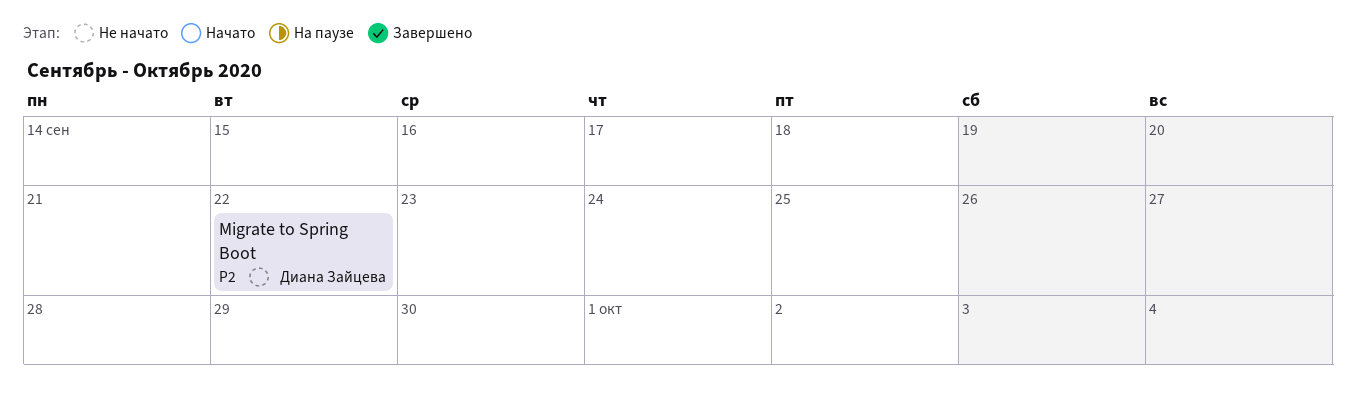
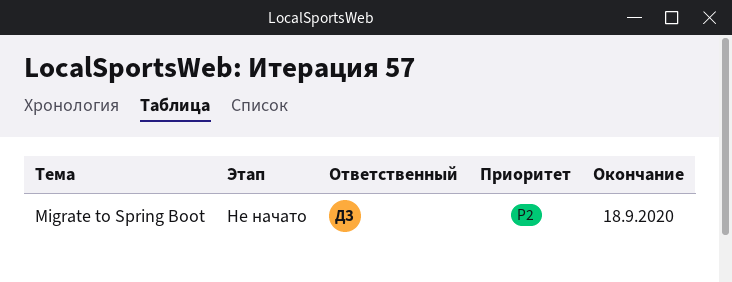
Migrate to Spring Boot, due: Sep 22 -> Sep 18

